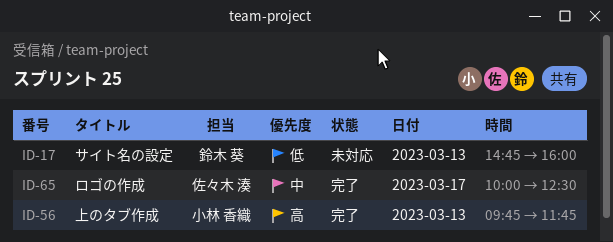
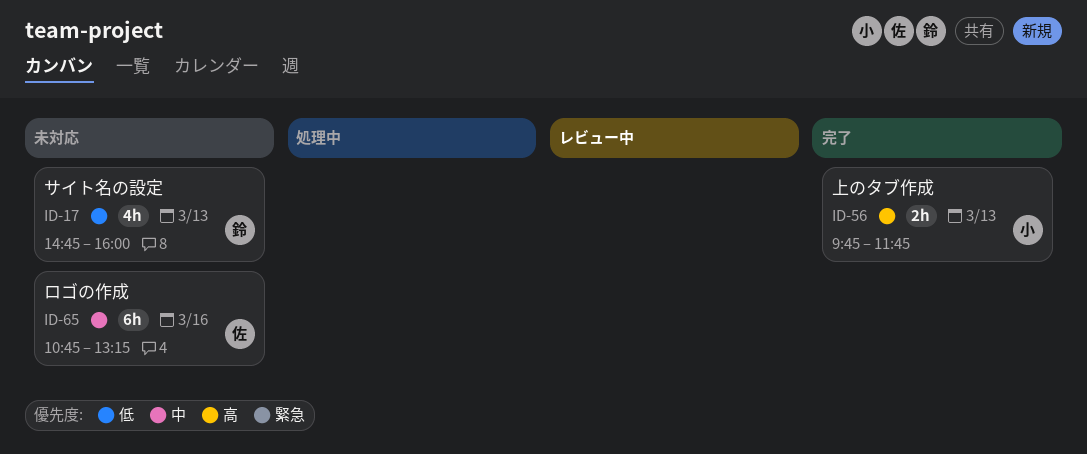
ID-65, status: 完了 -> 未対応
ID-65, day: Mar 17 -> Mar 16
ID-65, begins: 10:00 -> 10:45
ID-65, ends: 12:30 -> 13:15

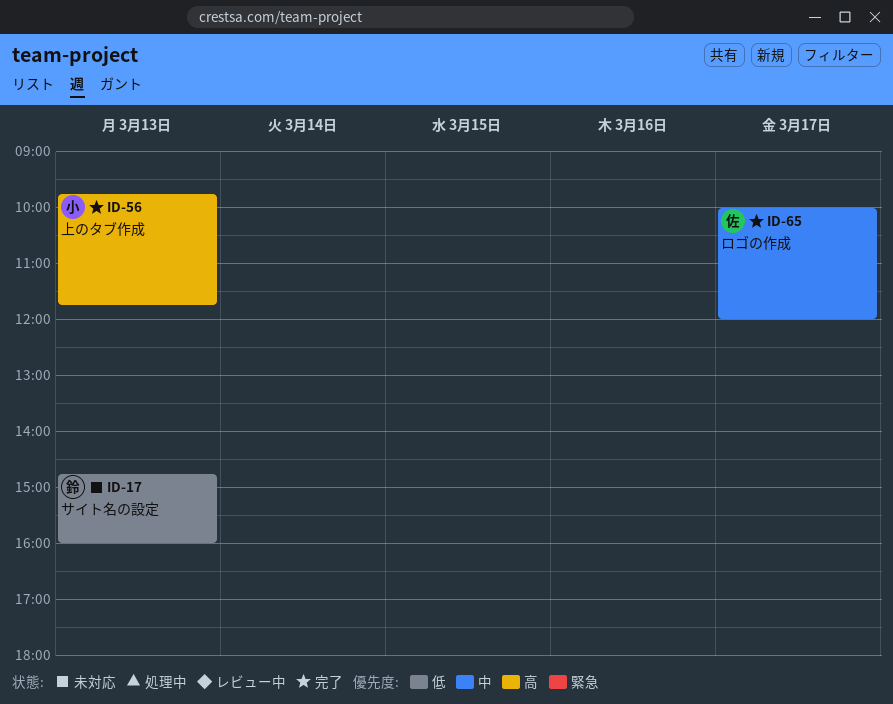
ID-65, status: 未対応 -> 完了
ID-65, day: Mar 16 -> Mar 17
ID-65, begins: 10:45 -> 10:00
ID-65, ends: 13:15 -> 12:00

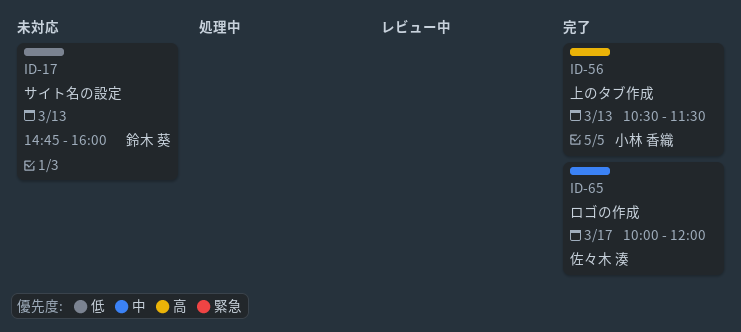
ID-56, begins: 09:45 -> 10:30
ID-56, ends: 11:45 -> 11:30

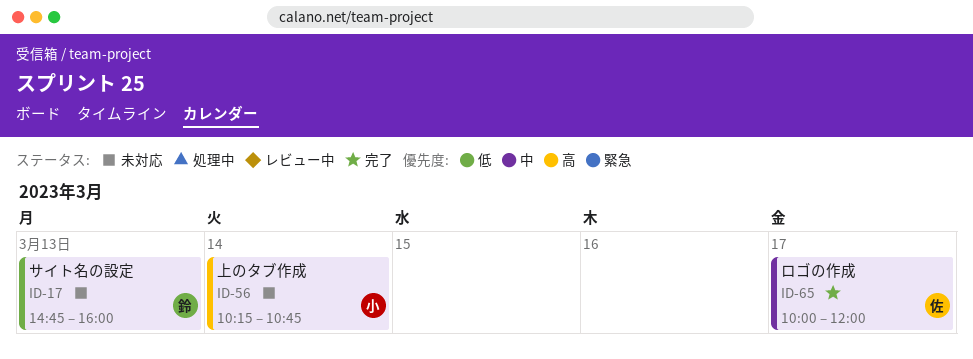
ID-56, status: 完了 -> 未対応
ID-56, day: Mar 13 -> Mar 14
ID-56, begins: 10:30 -> 10:15
ID-56, ends: 11:30 -> 10:45

